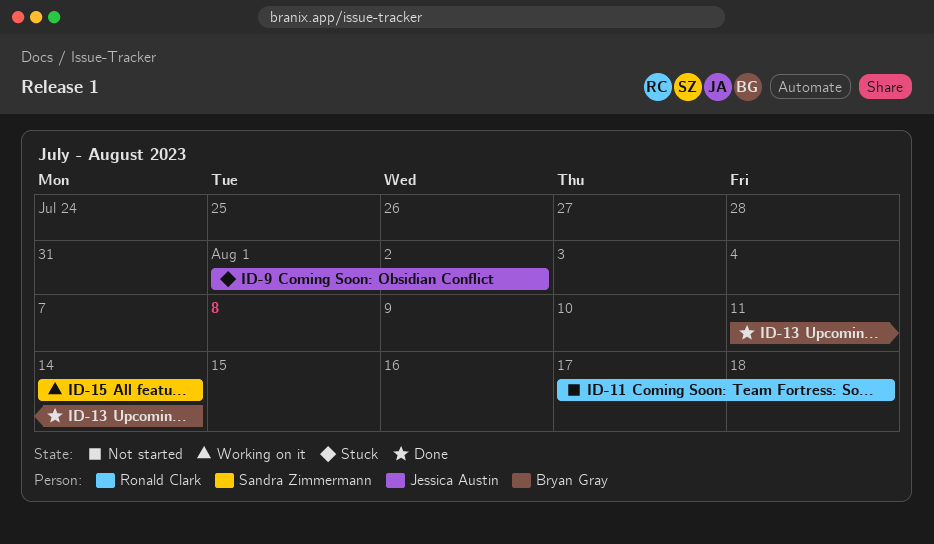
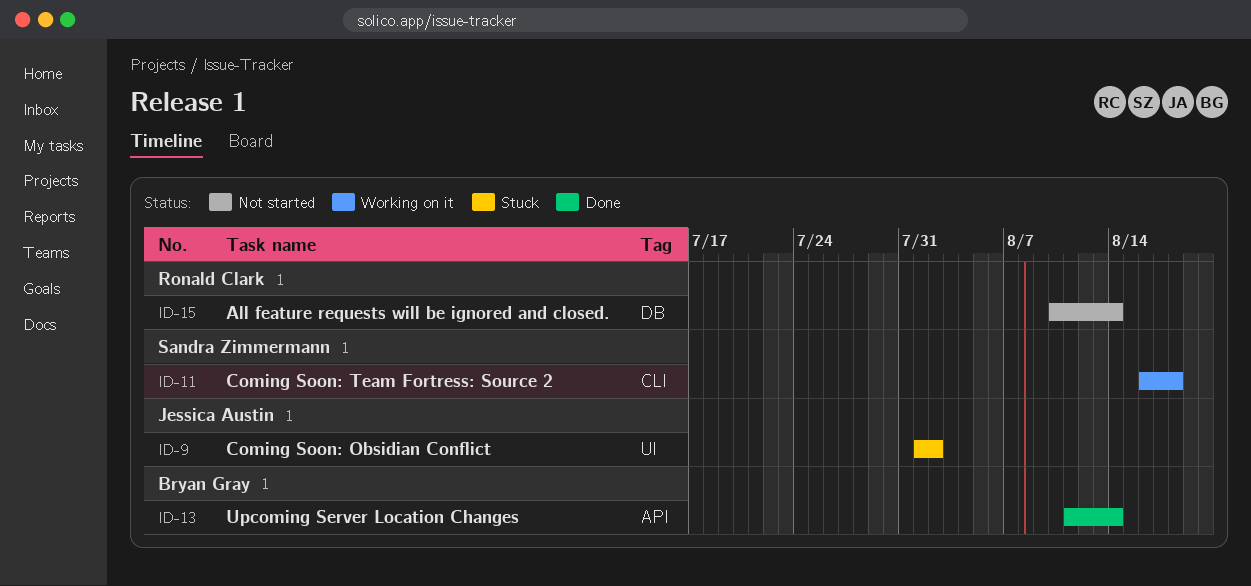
ID-11, status: Not started -> Working on it
ID-11, owner: Ronald Clark -> Sandra Zimmermann
ID-11, start: Aug 17 -> Aug 16
ID-15, status: Working on it -> Not started
ID-15, owner: Sandra Zimmermann -> Ronald Clark
ID-15, start: Aug 14 -> Aug 10

